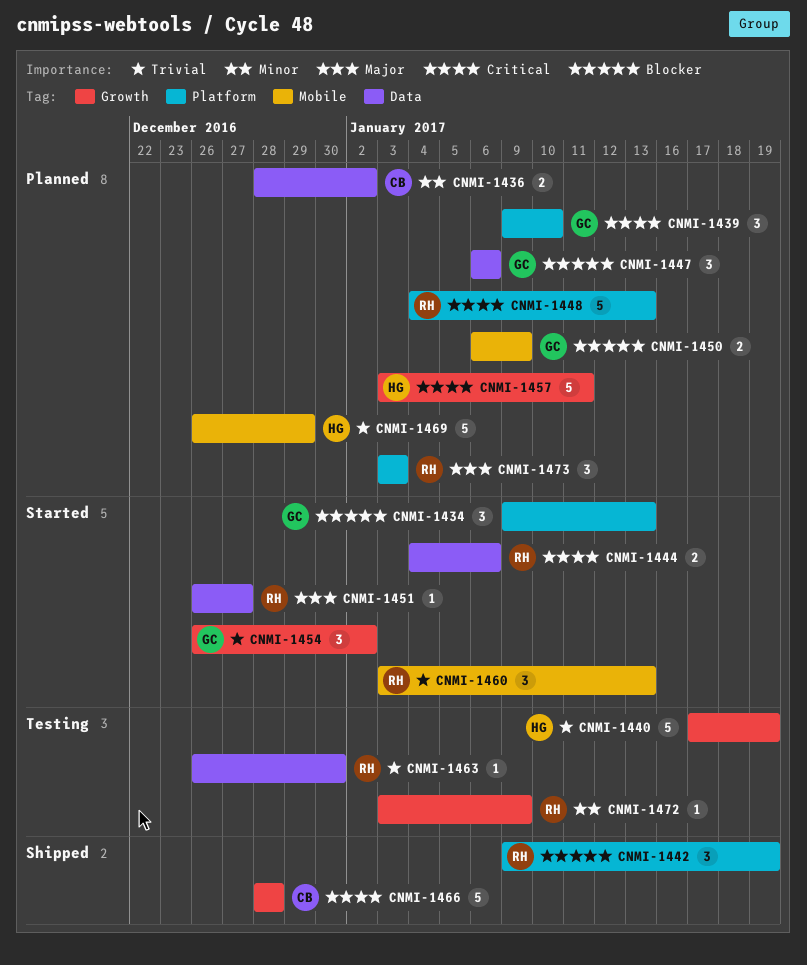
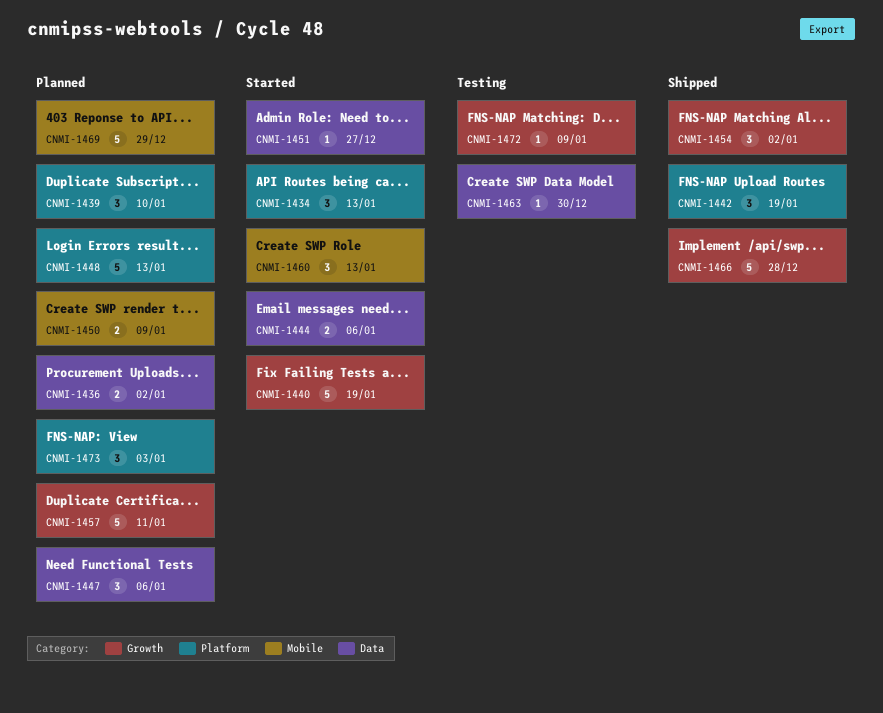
CNMI-1440, status: Testing -> Started
CNMI-1454, status: Started -> Shipped

